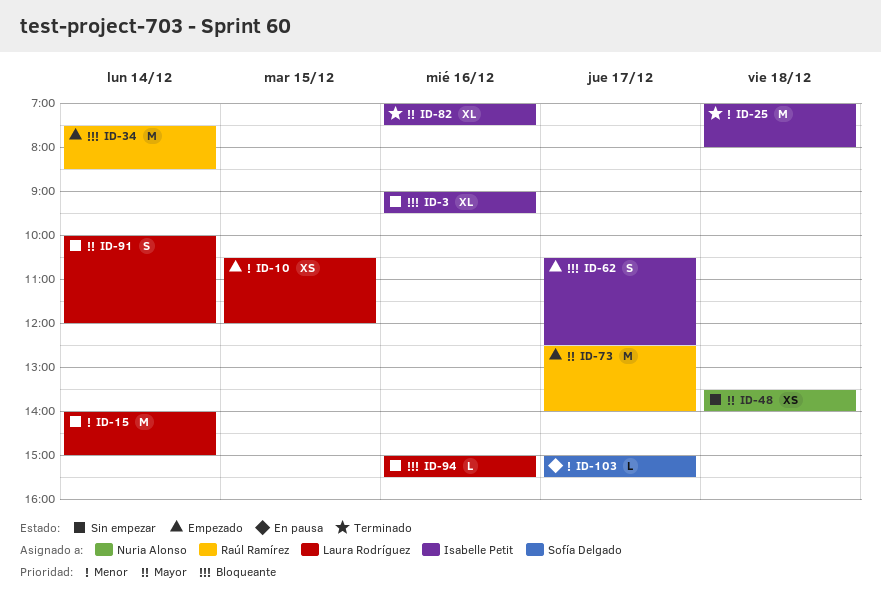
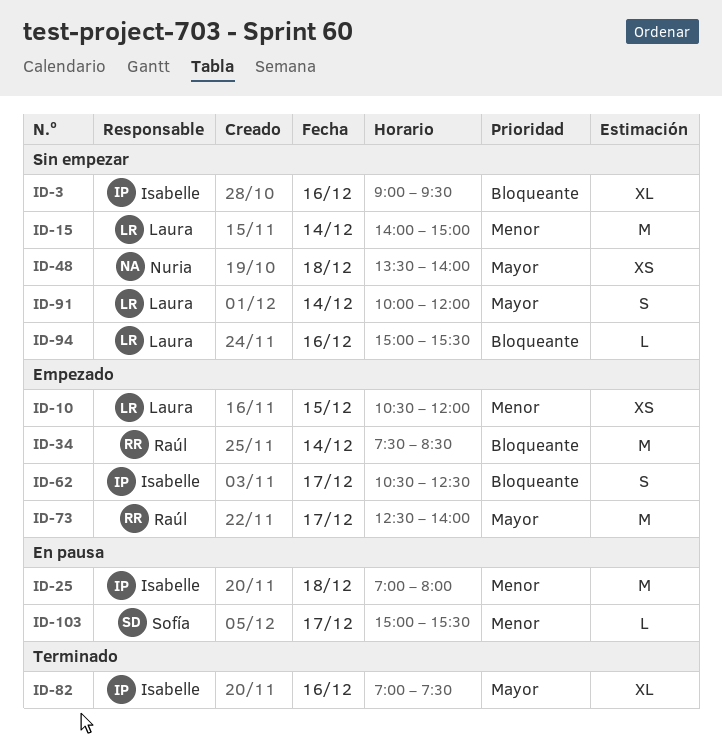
ID-25, status: Terminado -> En pausa

